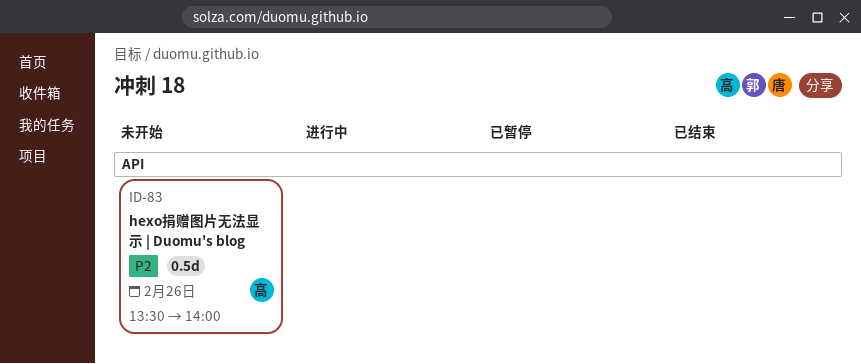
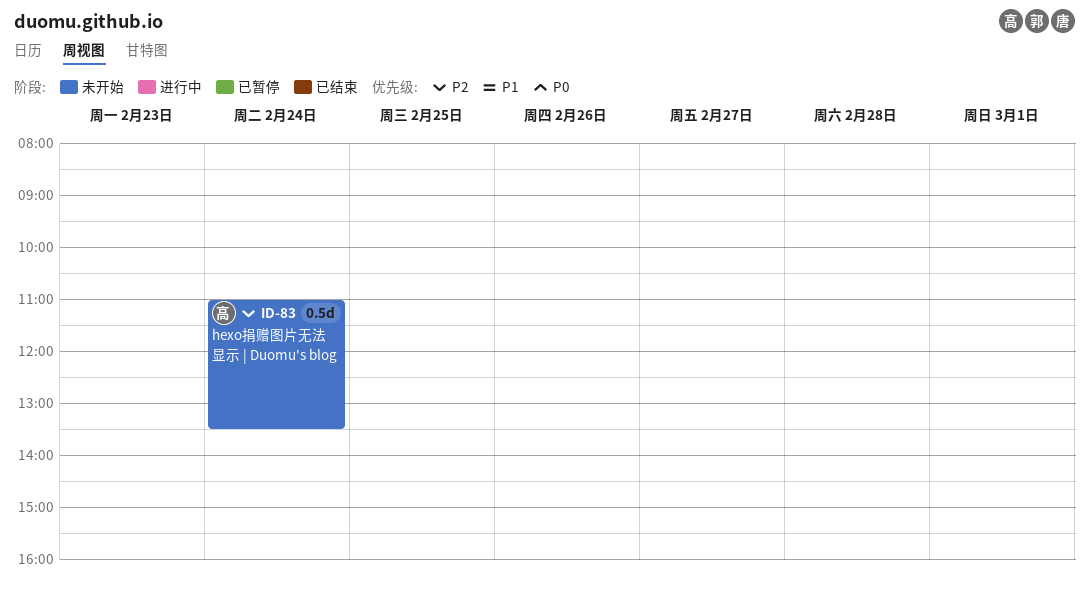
ID-83, day: Feb 26 -> Feb 24
ID-83, begins: 13:30 -> 11:00
ID-83, ends: 14:00 -> 13:30

